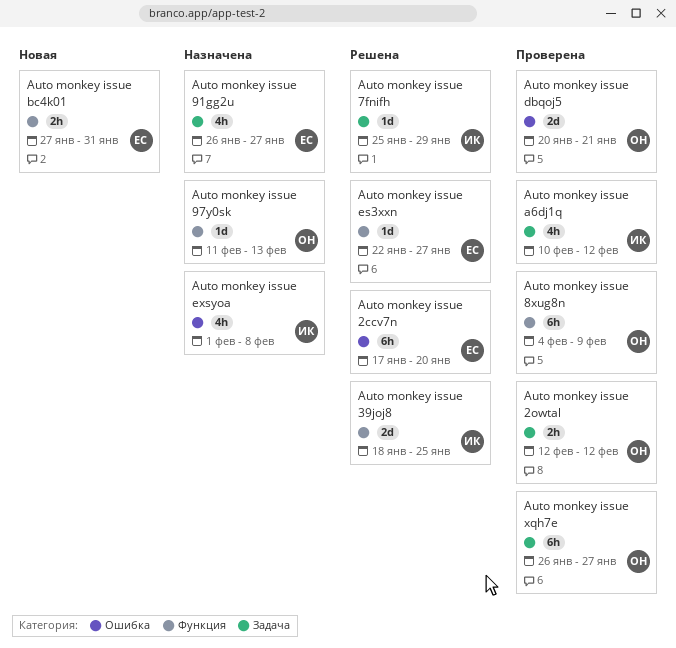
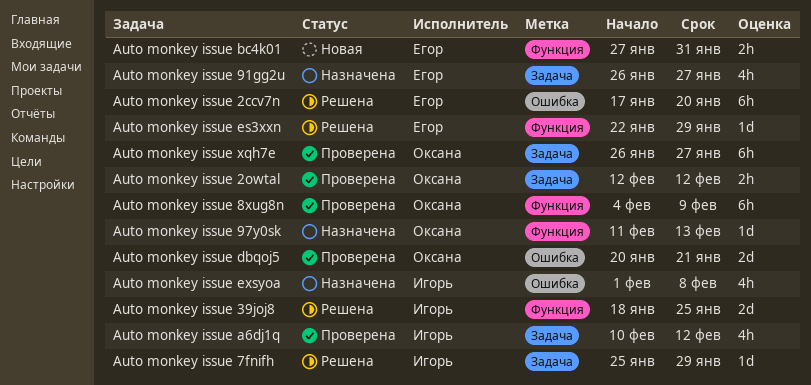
Auto monkey issue es3xxn, due: Jan 27 -> Jan 29

